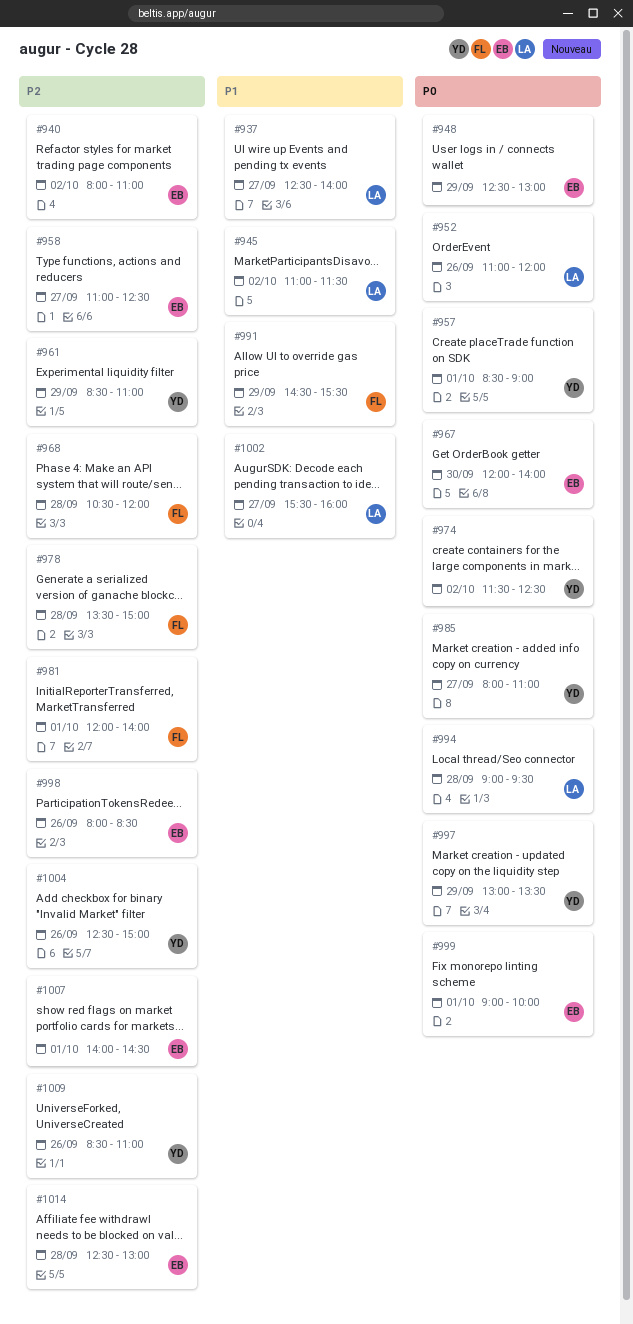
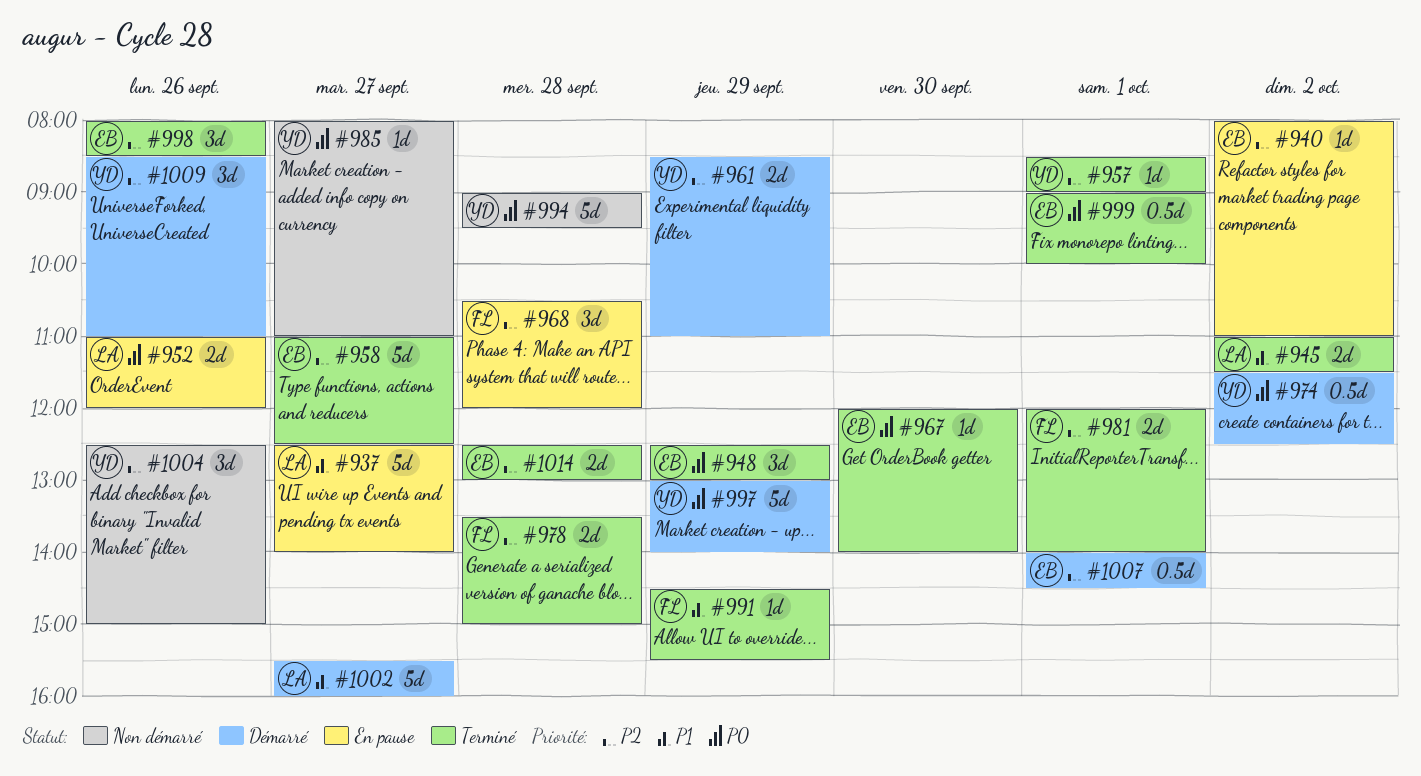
#957, priority: P0 -> P2
#994, owner: LA -> YD
#997, ends: 13:30 -> 14:00

